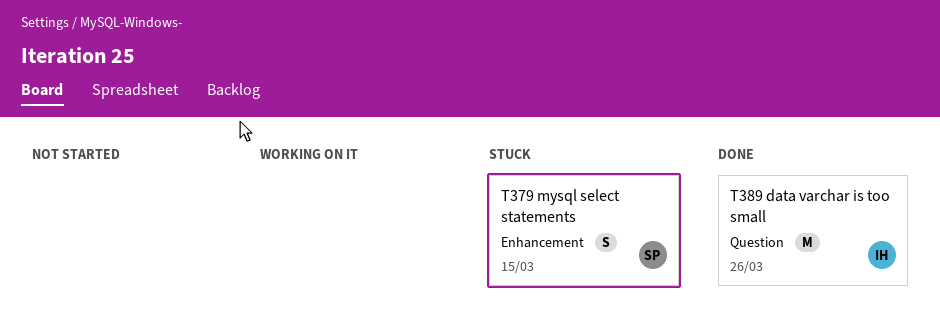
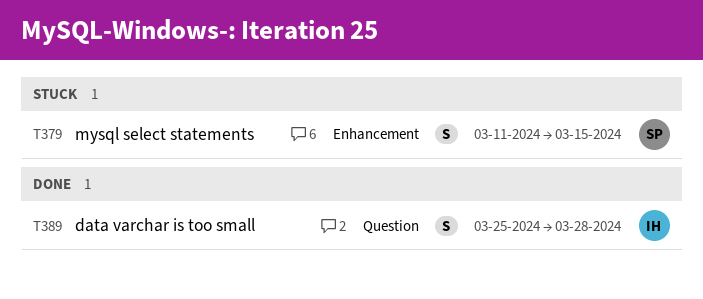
T389, estimate: M -> S
T389, due: Mar 26 -> Mar 28

